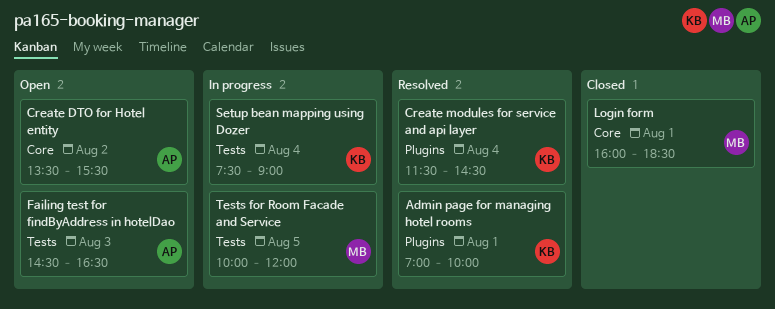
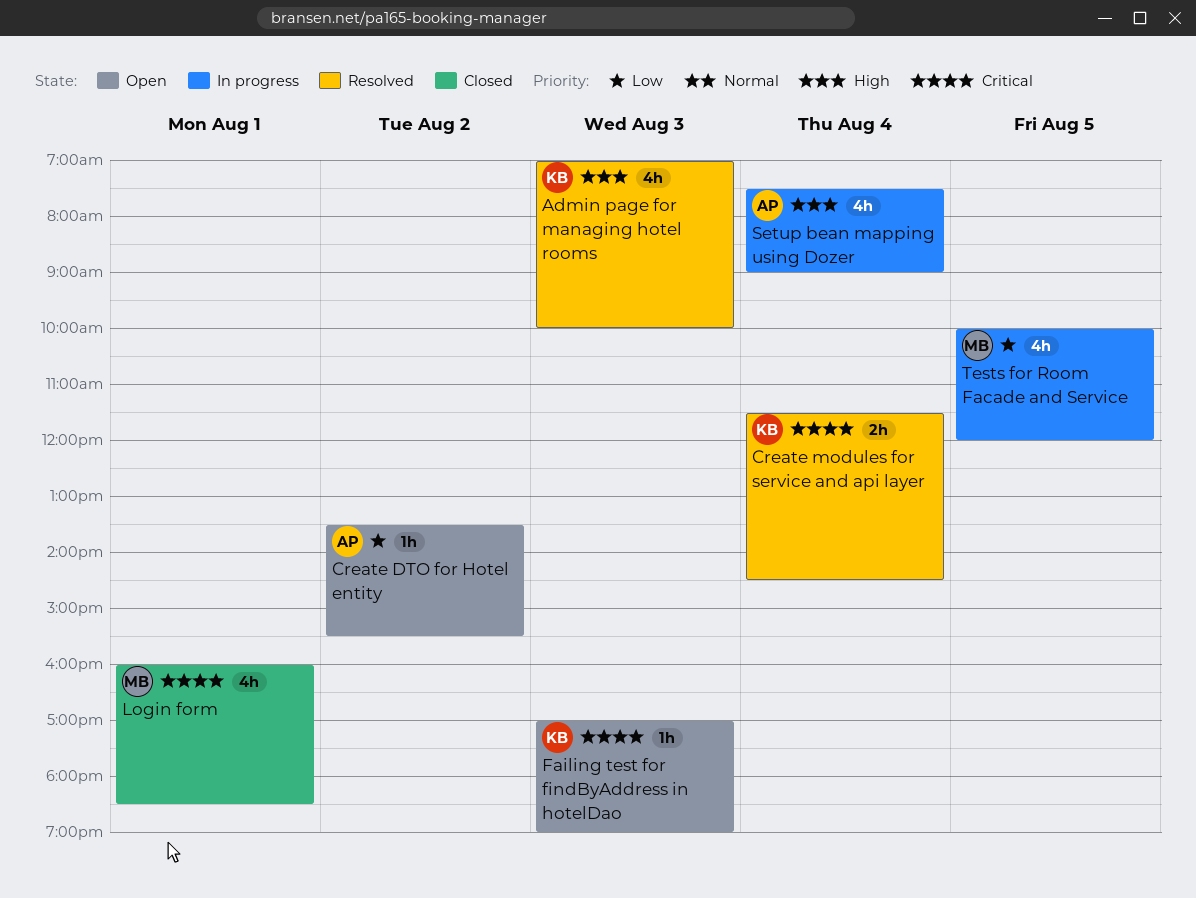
Admin page for managing hotel rooms, day: Aug 1 -> Aug 3
Failing test for findByAddress in hotelDao, owner: AP -> KB
Failing test for findByAddress in hotelDao, begins: 14:30 -> 17:00
Failing test for findByAddress in hotelDao, ends: 16:30 -> 19:00
Setup bean mapping using Dozer, owner: KB -> AP

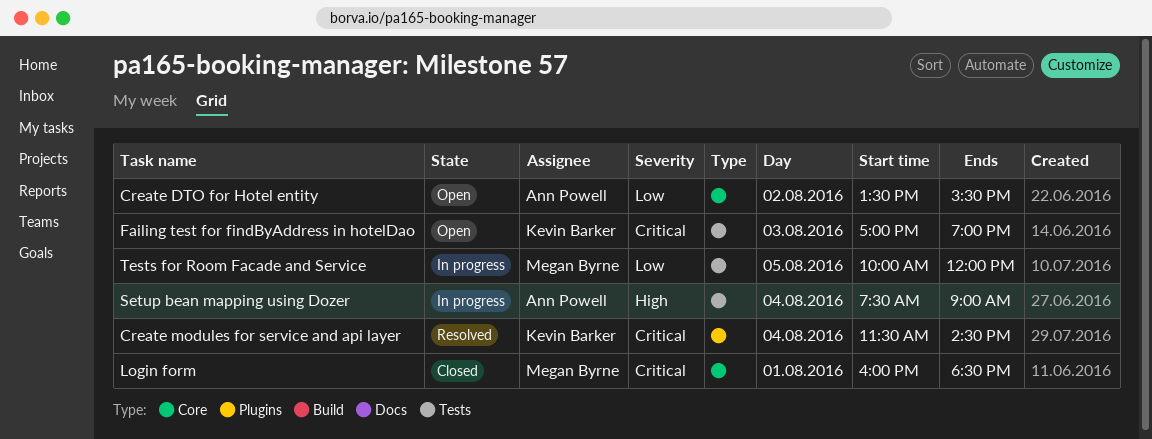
Admin page for managing hotel rooms: present -> none

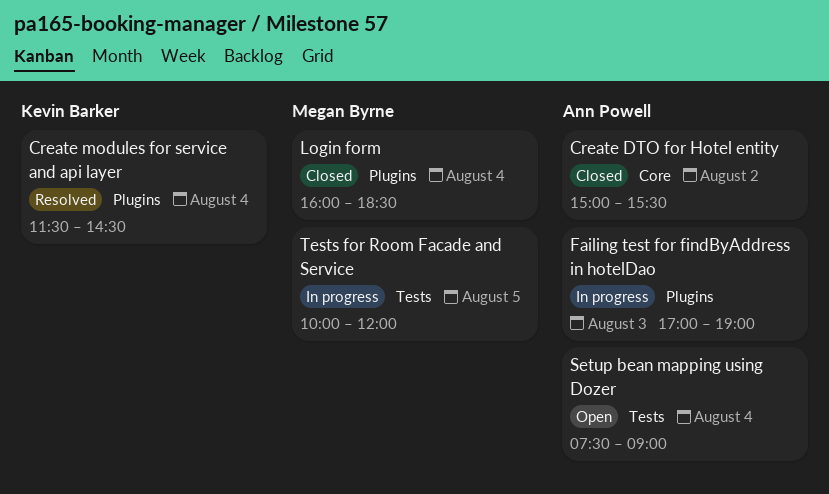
Create DTO for Hotel entity, status: Open -> Closed
Create DTO for Hotel entity, begins: 13:30 -> 15:00
Failing test for findByAddress in hotelDao, status: Open -> In progress
Failing test for findByAddress in hotelDao, owner: Kevin Barker -> Ann Powell
Failing test for findByAddress in hotelDao, label: Tests -> Plugins
Login form, label: Core -> Plugins
Login form, day: Aug 1 -> Aug 4
Setup bean mapping using Dozer, status: In progress -> Open

